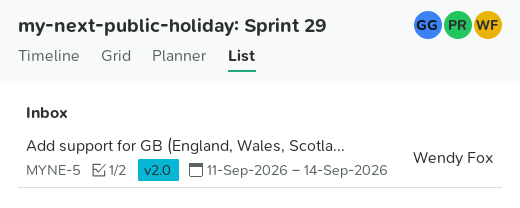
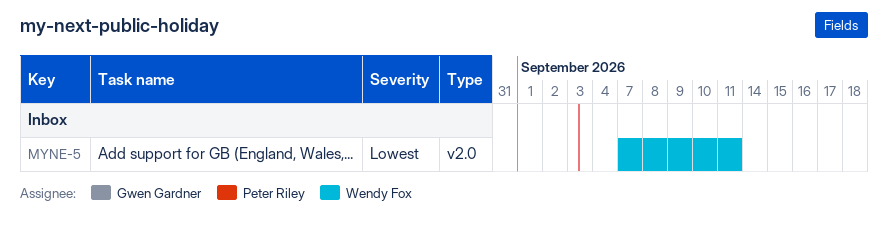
MYNE-5, start: Sep 11 -> Sep 7
MYNE-5, due: Sep 14 -> Sep 11

